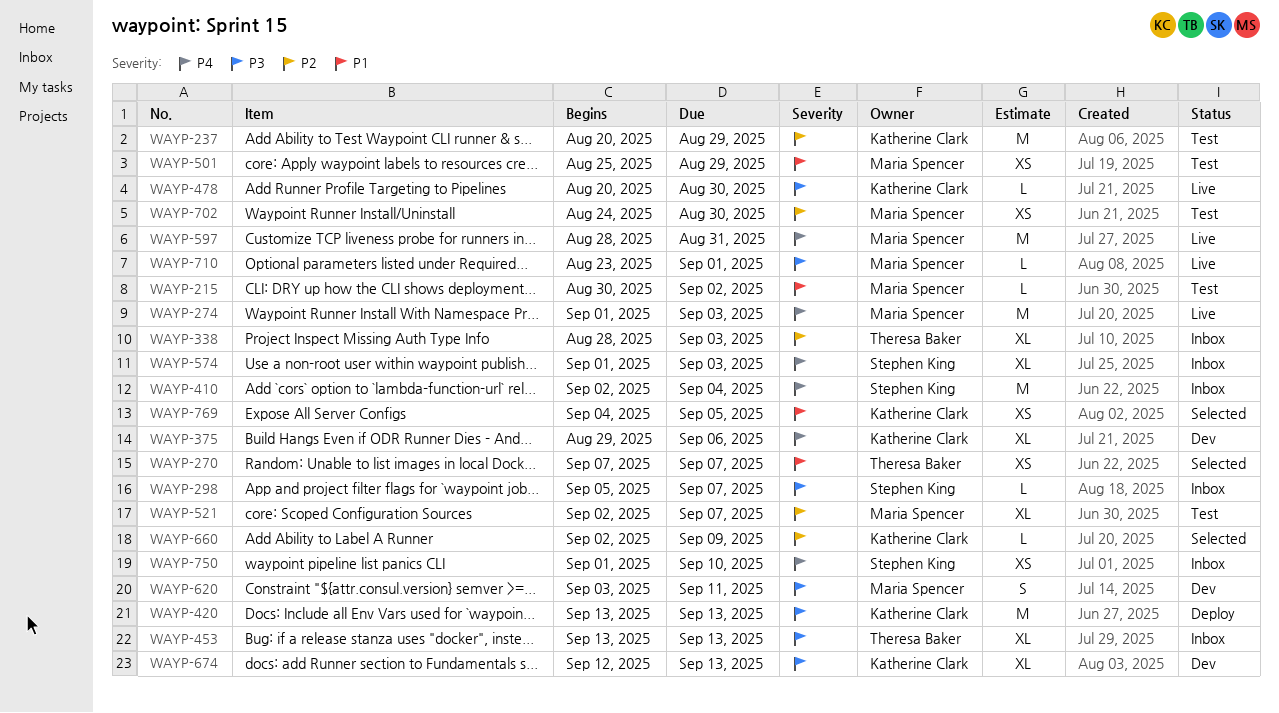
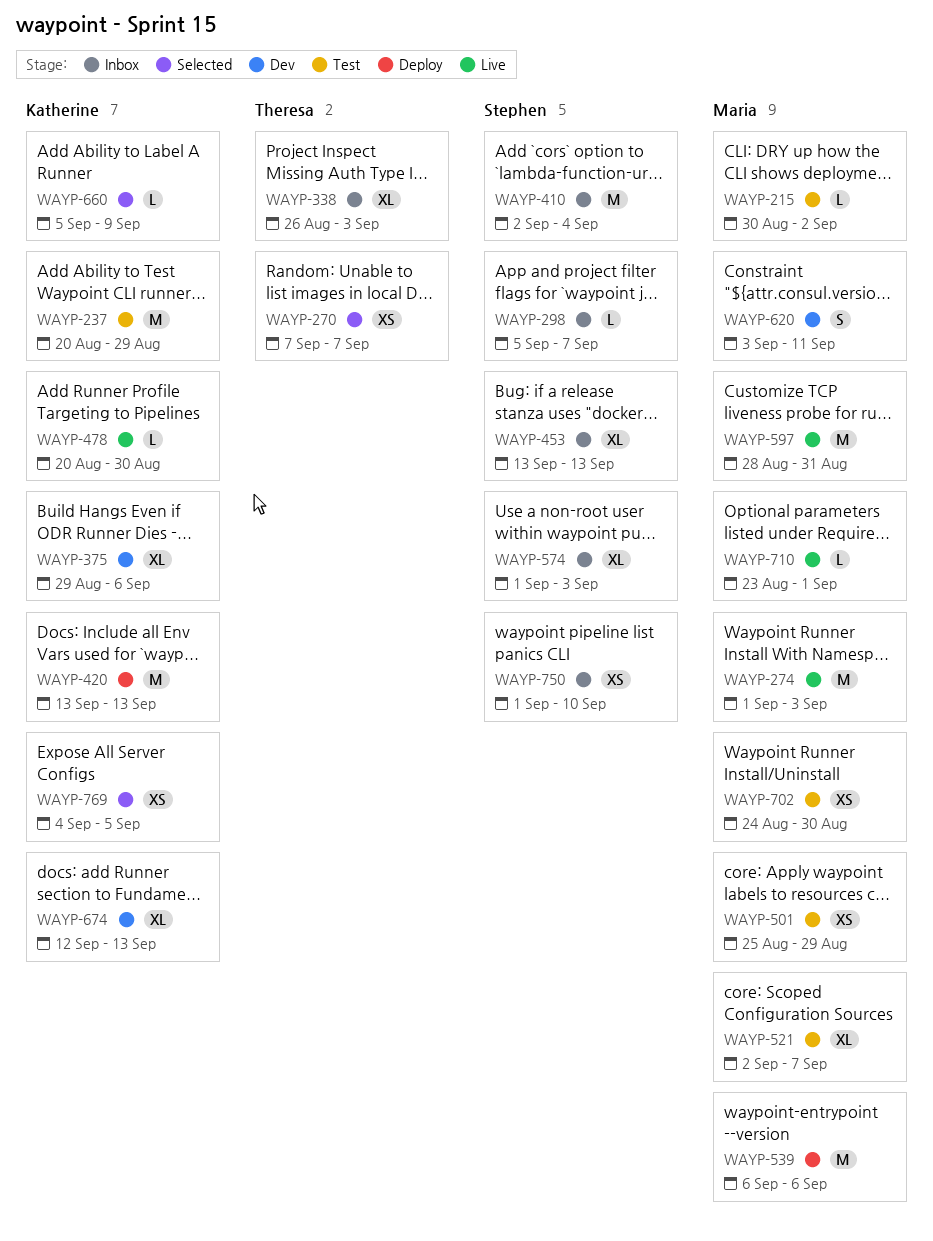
WAYP-338, start: Aug 28 -> Aug 26
WAYP-453, owner: Theresa Baker -> Stephen King
WAYP-539: none -> present
WAYP-660, start: Sep 2 -> Sep 5

